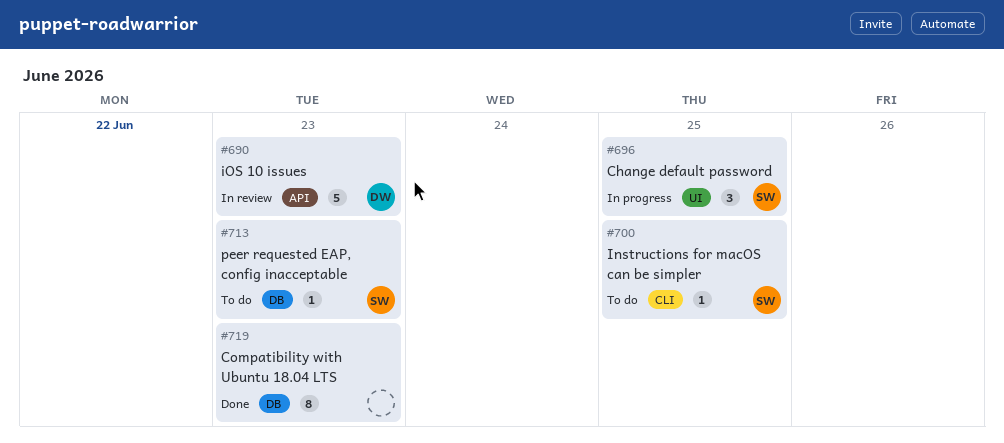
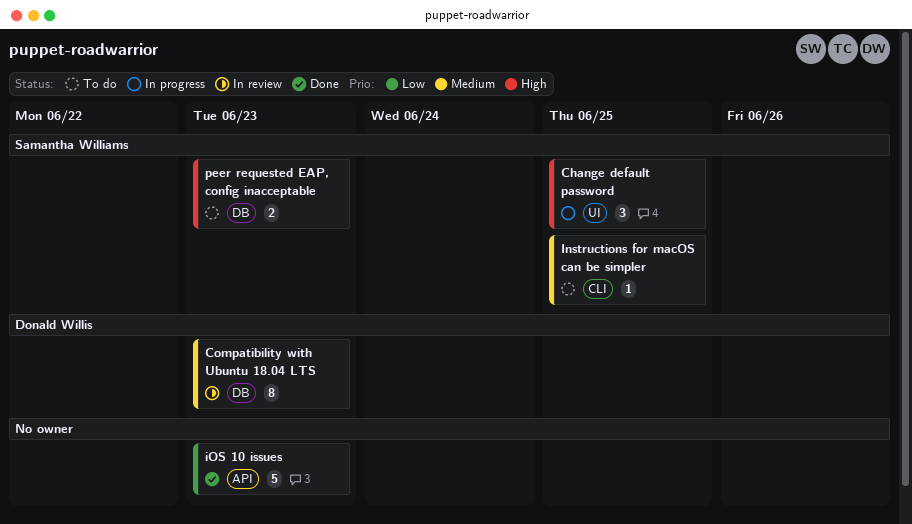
Compatibility with Ubuntu 18.04 LTS, status: Done -> In review
Compatibility with Ubuntu 18.04 LTS, owner: none -> Donald Willis
iOS 10 issues, status: In review -> Done
iOS 10 issues, owner: Donald Willis -> none
peer requested EAP, config inacceptable, estimate: 1 -> 2

